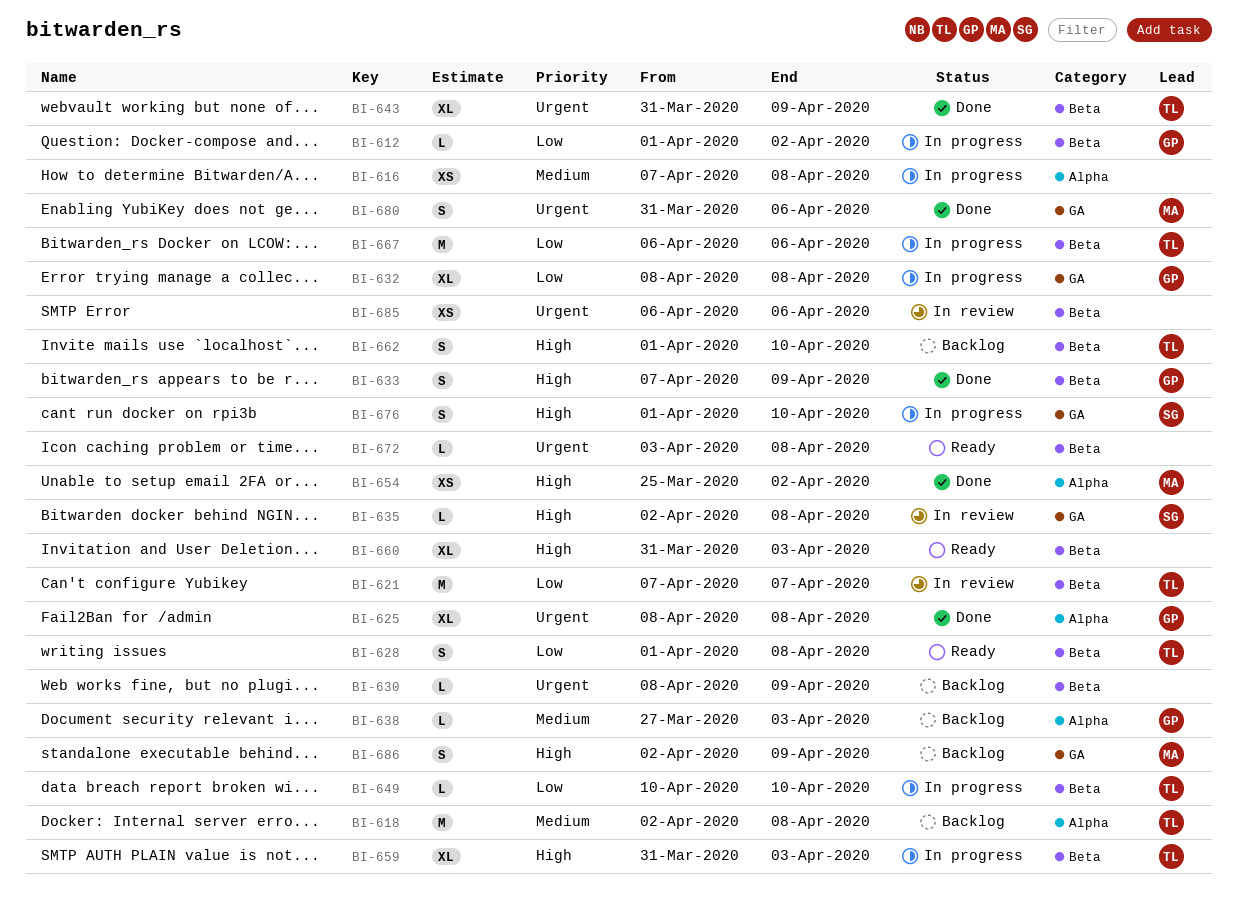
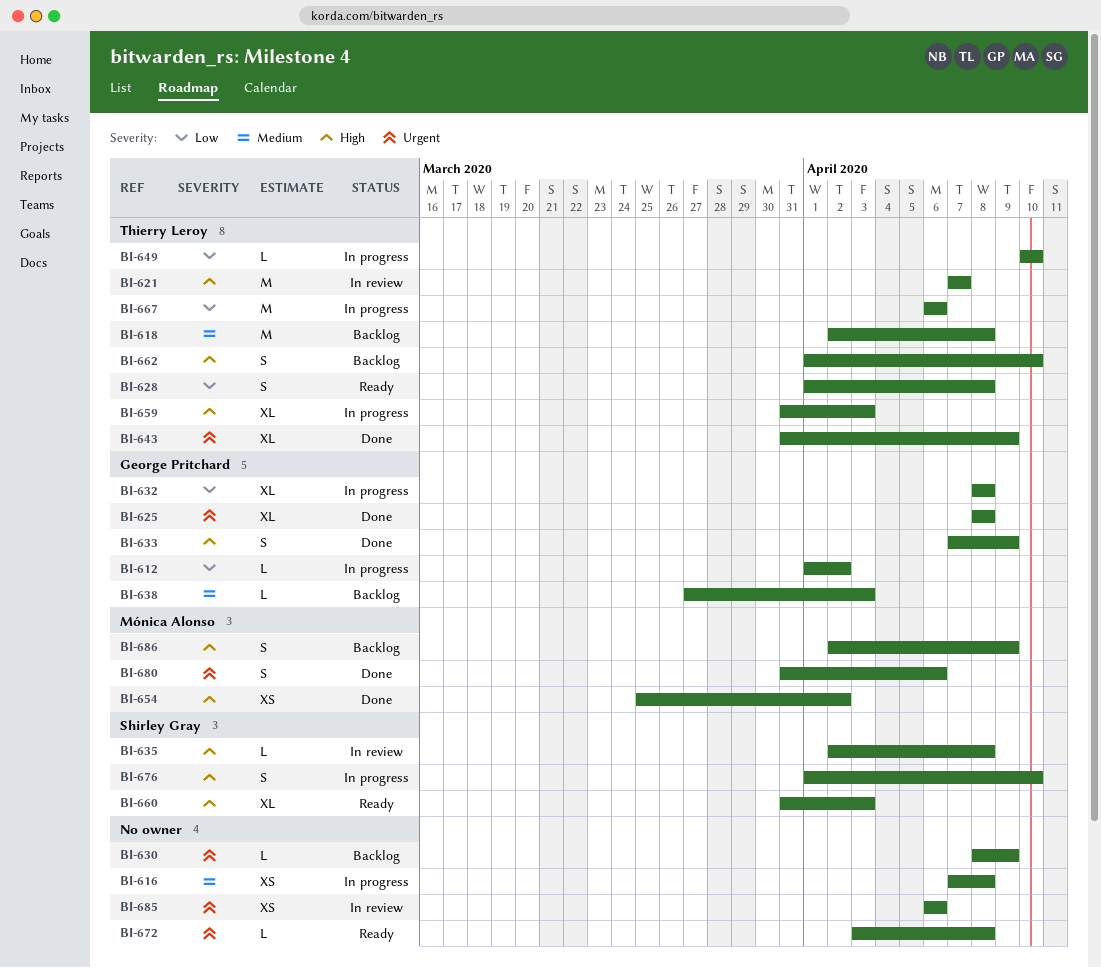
BI-621, priority: Low -> High
BI-660, owner: none -> Shirley Gray

